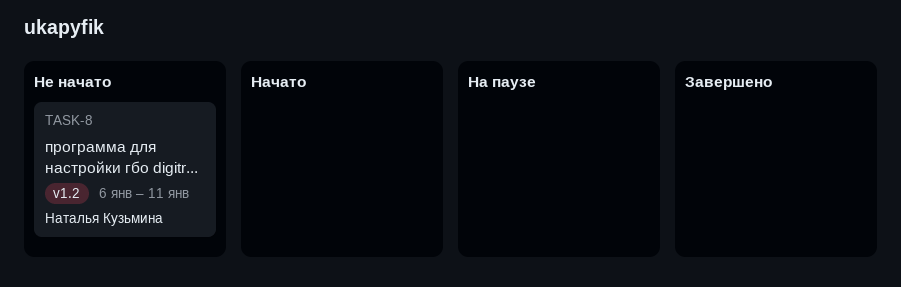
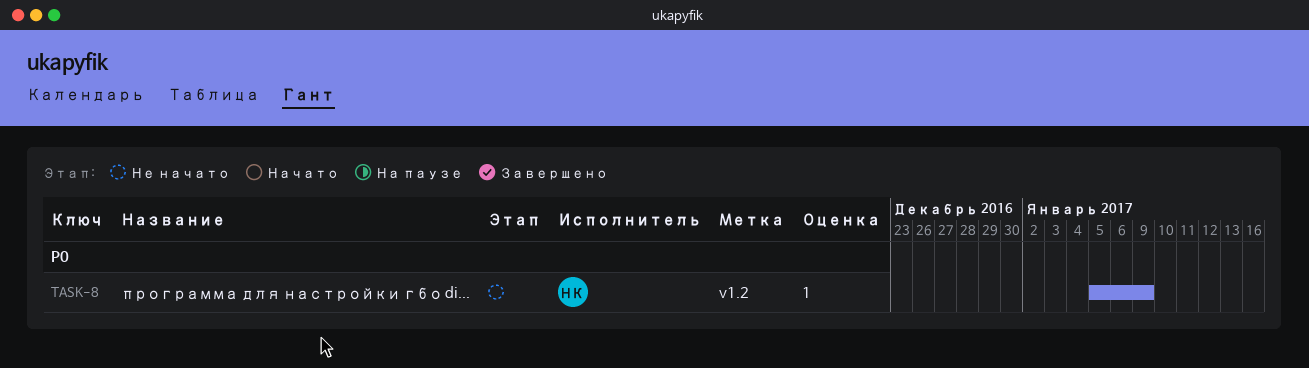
TASK-8, start: Jan 6 -> Jan 5
TASK-8, due: Jan 11 -> Jan 9

